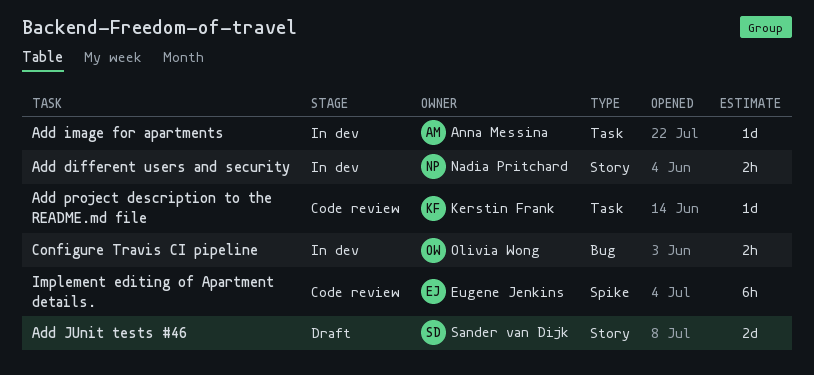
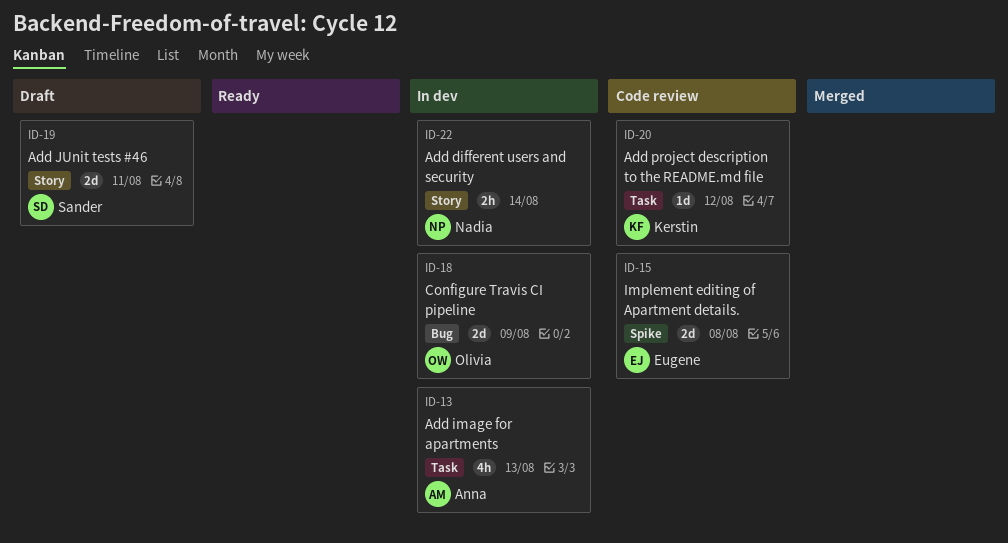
Add image for apartments, estimate: 1d -> 4h
Configure Travis CI pipeline, estimate: 2h -> 2d
Implement editing of Apartment details., estimate: 6h -> 2d

